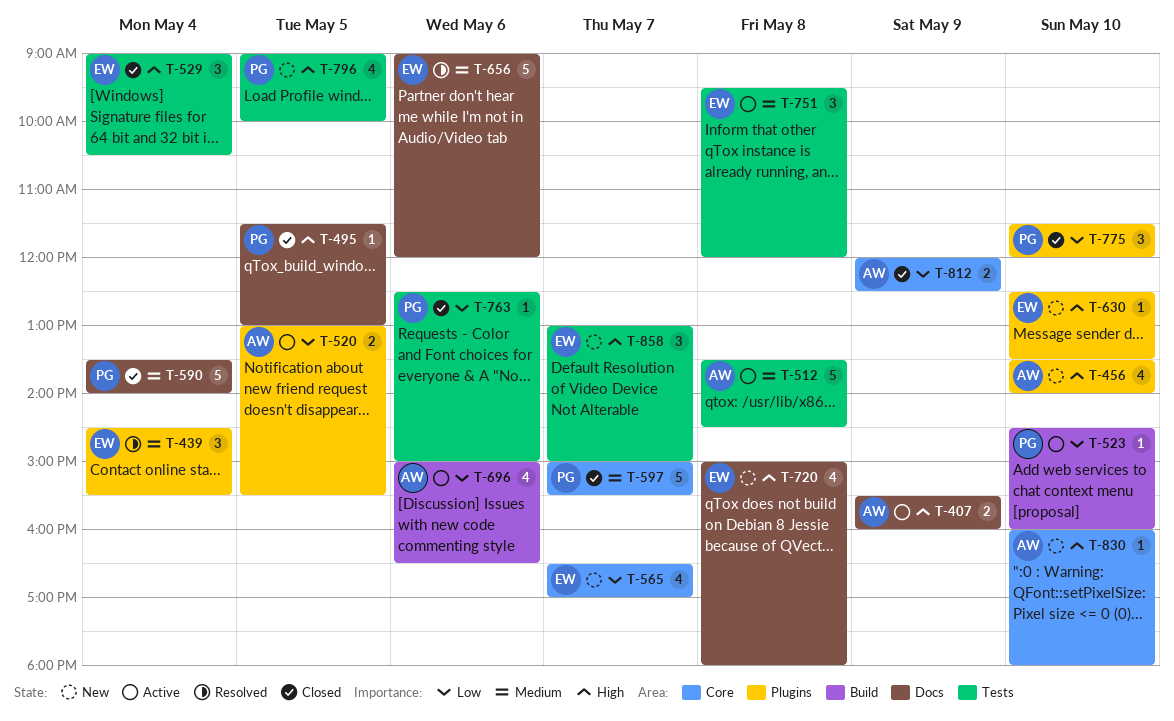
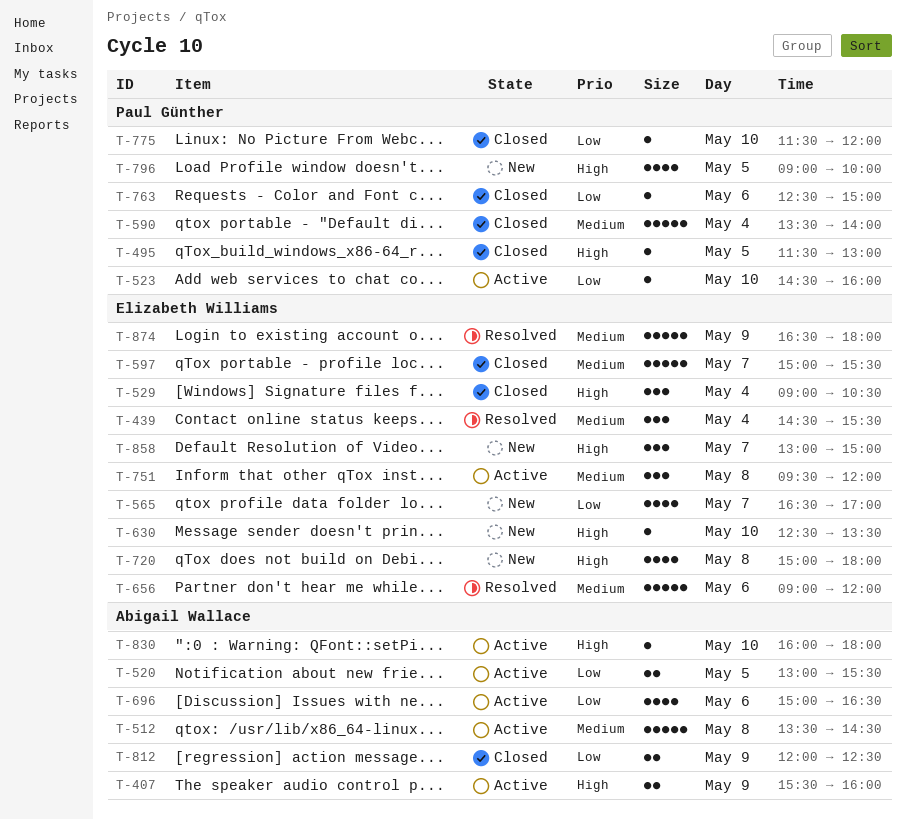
T-456: present -> none
T-597, owner: Paul Günther -> Elizabeth Williams
T-775, estimate: 3 -> 1
T-830, status: New -> Active
T-874: none -> present

